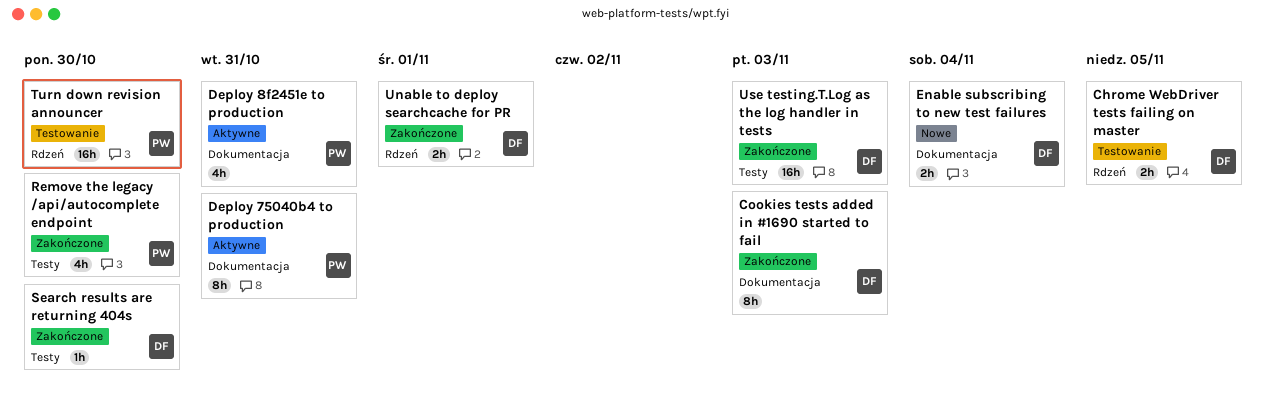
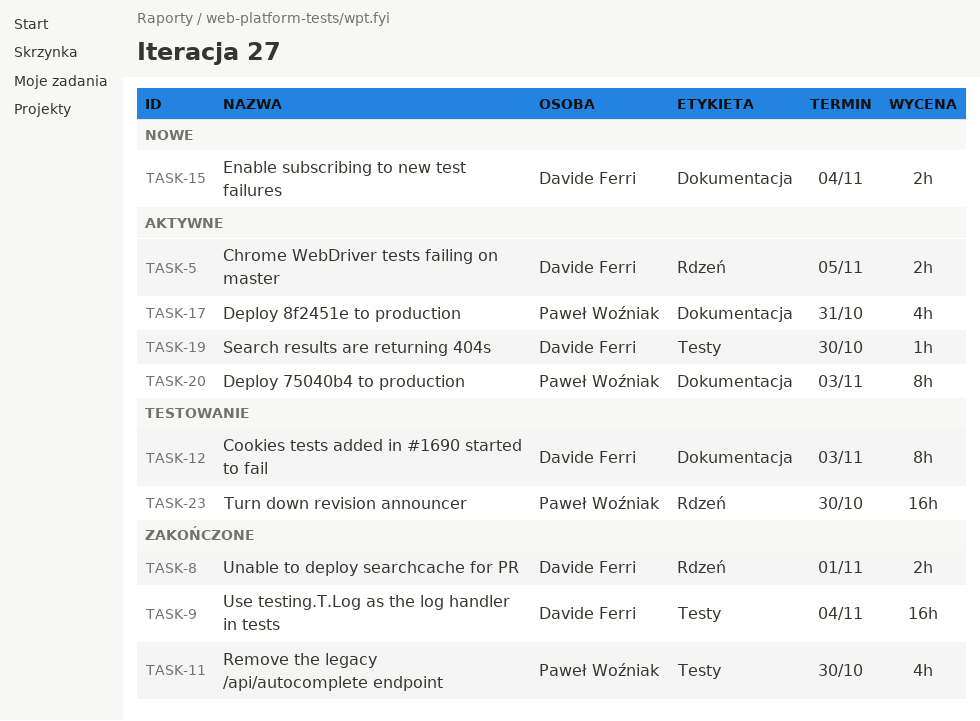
Chrome WebDriver tests failing on master, status: Testowanie -> Aktywne
Cookies tests added in #1690 started to fail, status: Zakończone -> Testowanie
Deploy 75040b4 to production, due: Oct 31 -> Nov 3
Search results are returning 404s, status: Zakończone -> Aktywne
Use testing.T.Log as the log handler in tests, due: Nov 3 -> Nov 4

